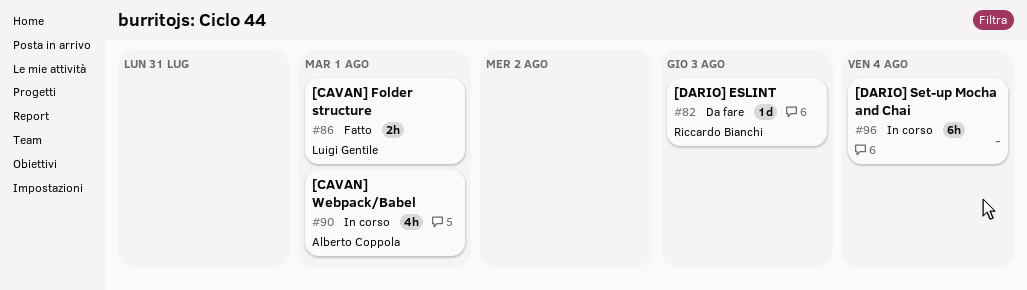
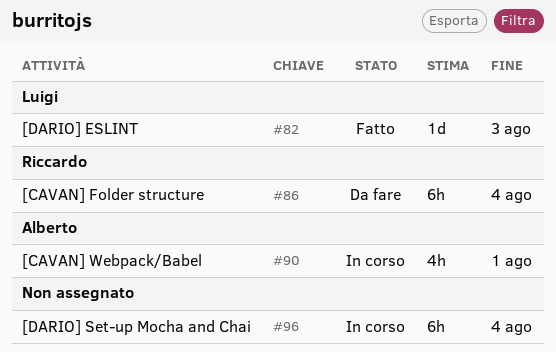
#82, status: Da fare -> Fatto
#82, owner: Riccardo Bianchi -> Luigi Gentile
#86, status: Fatto -> Da fare
#86, owner: Luigi Gentile -> Riccardo Bianchi
#86, estimate: 2h -> 6h
#86, due: Aug 1 -> Aug 4

